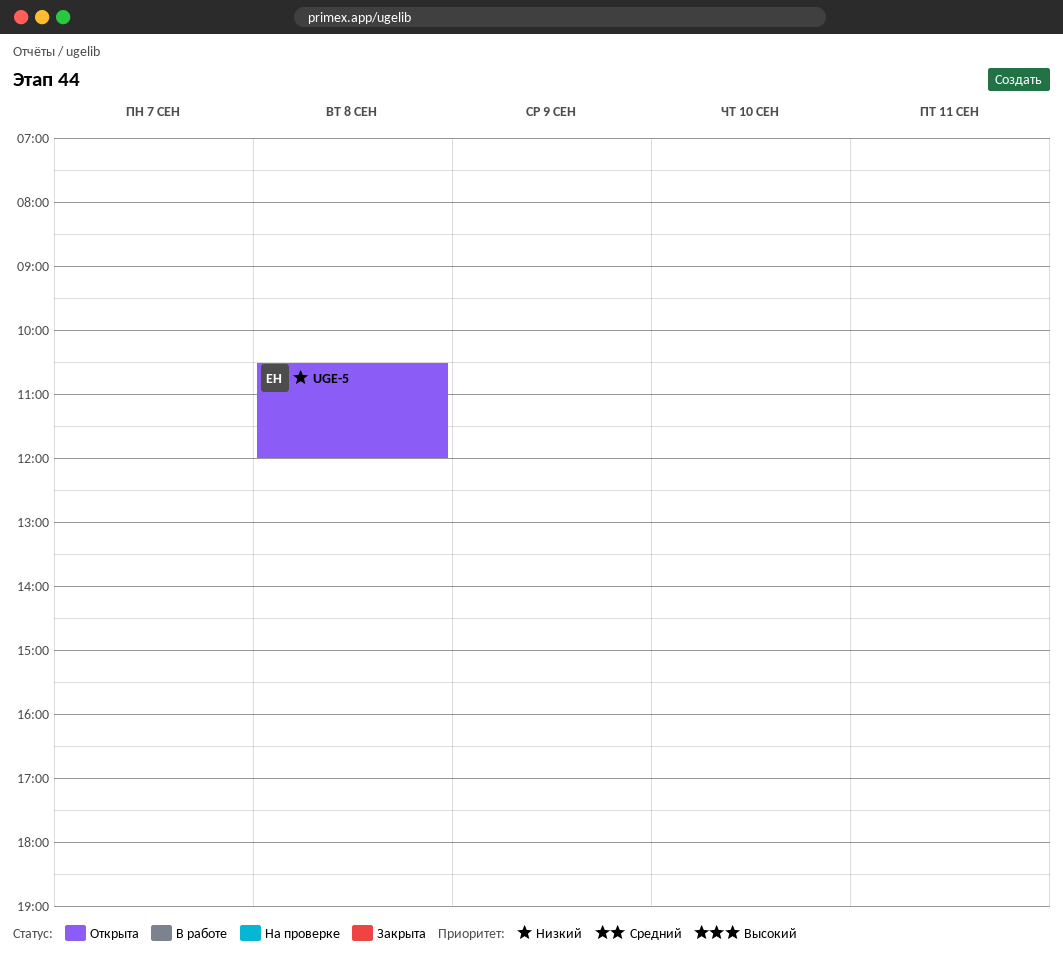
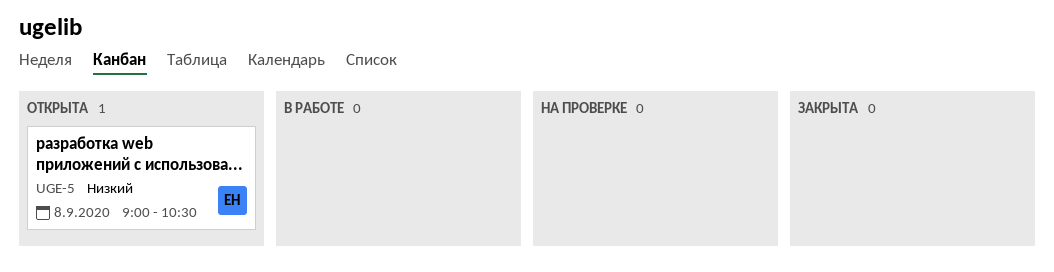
UGE-5, begins: 10:30 -> 09:00
UGE-5, ends: 12:00 -> 10:30

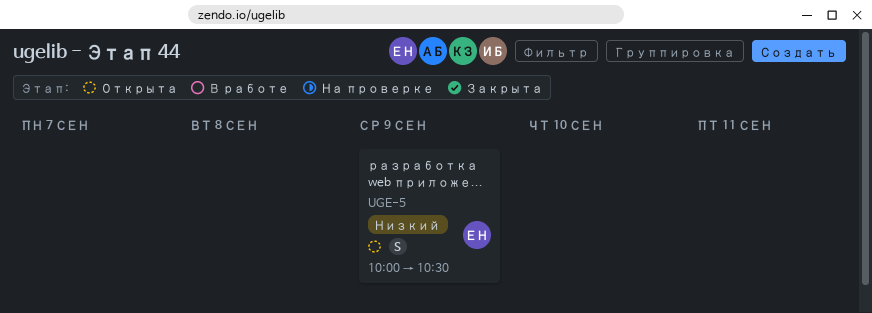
UGE-5, day: Sep 8 -> Sep 9
UGE-5, begins: 09:00 -> 10:00

